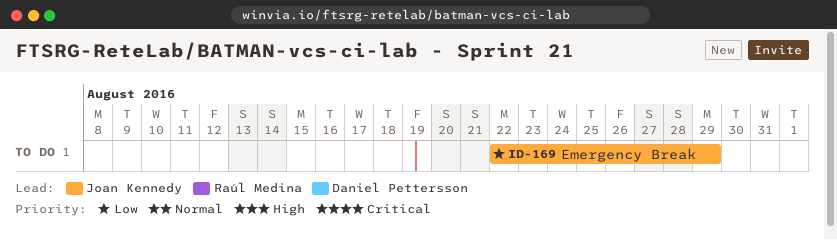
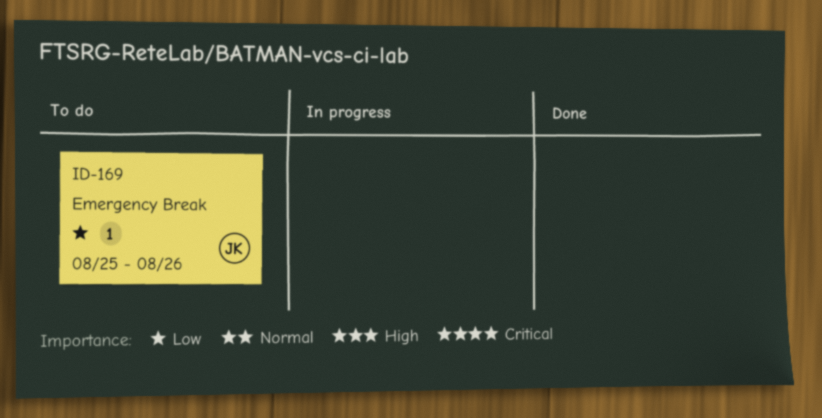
ID-169, start: Aug 22 -> Aug 25
ID-169, due: Aug 29 -> Aug 26

